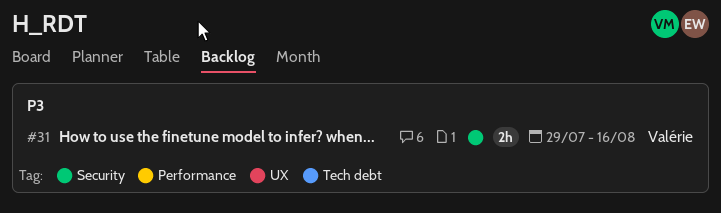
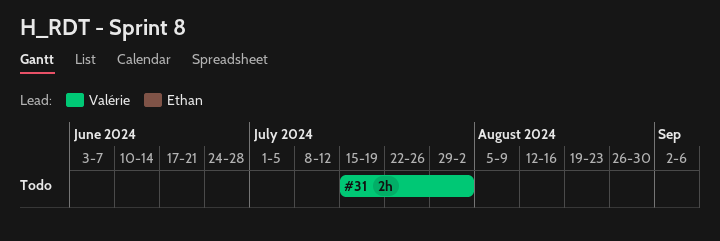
#31, start: Jul 29 -> Jul 15
#31, due: Aug 16 -> Aug 2

